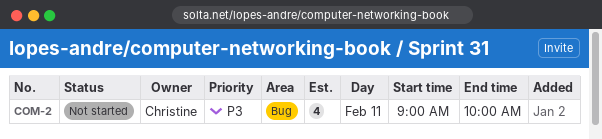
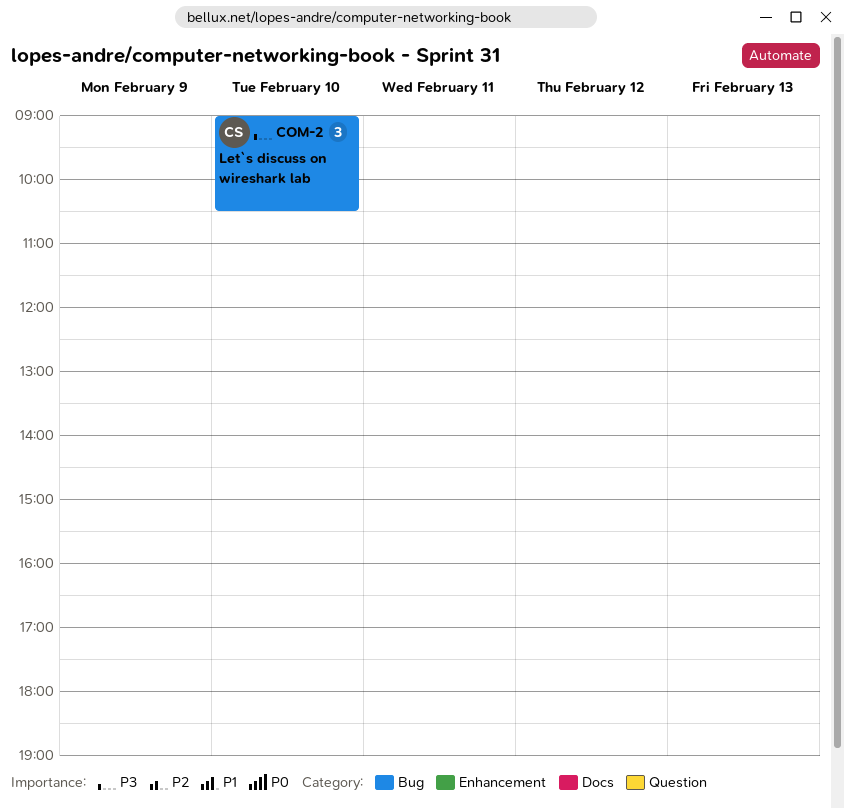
COM-2, estimate: 4 -> 3
COM-2, day: Feb 11 -> Feb 10
COM-2, ends: 10:00 -> 10:30

